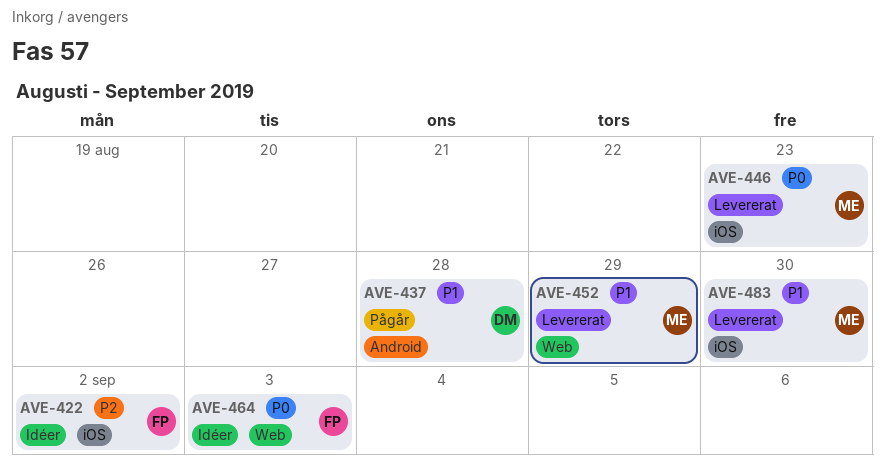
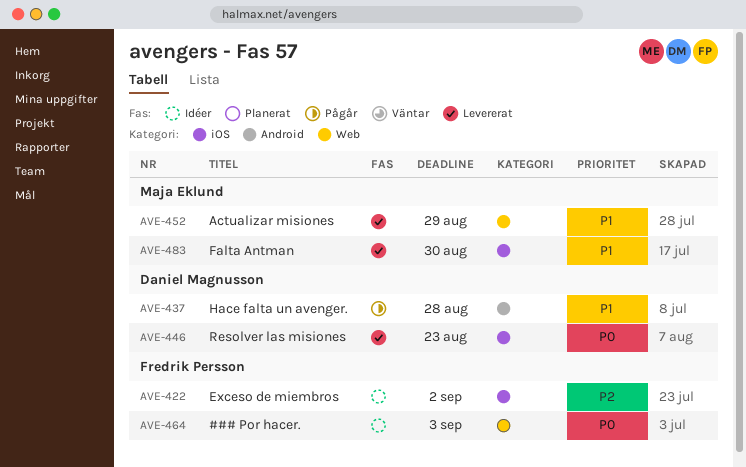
AVE-446, owner: Maja Eklund -> Daniel Magnusson

